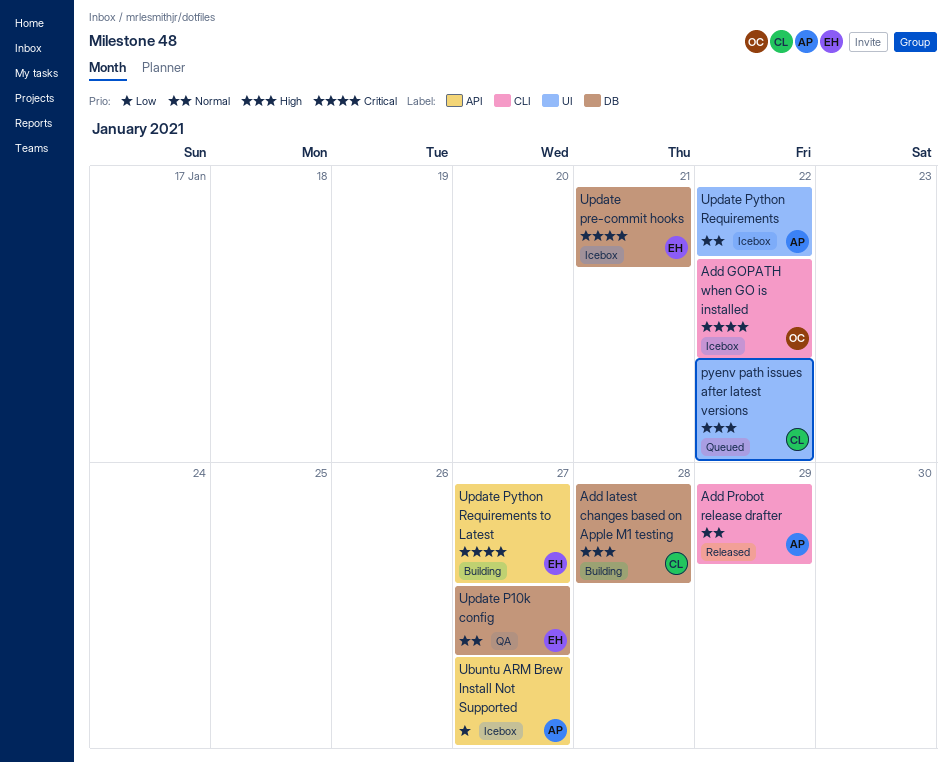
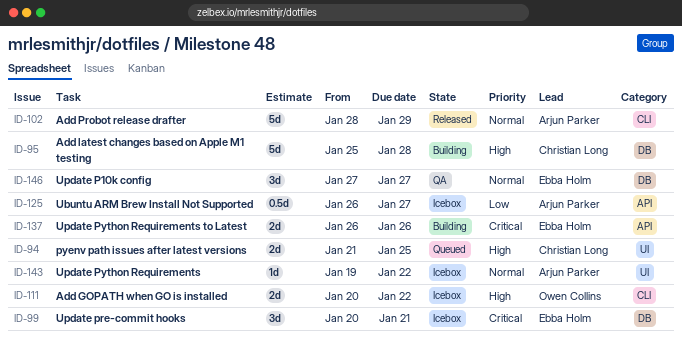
Add GOPATH when GO is installed, priority: Critical -> High
pyenv path issues after latest versions, due: Jan 22 -> Jan 25
Update Python Requirements to Latest, due: Jan 27 -> Jan 26

